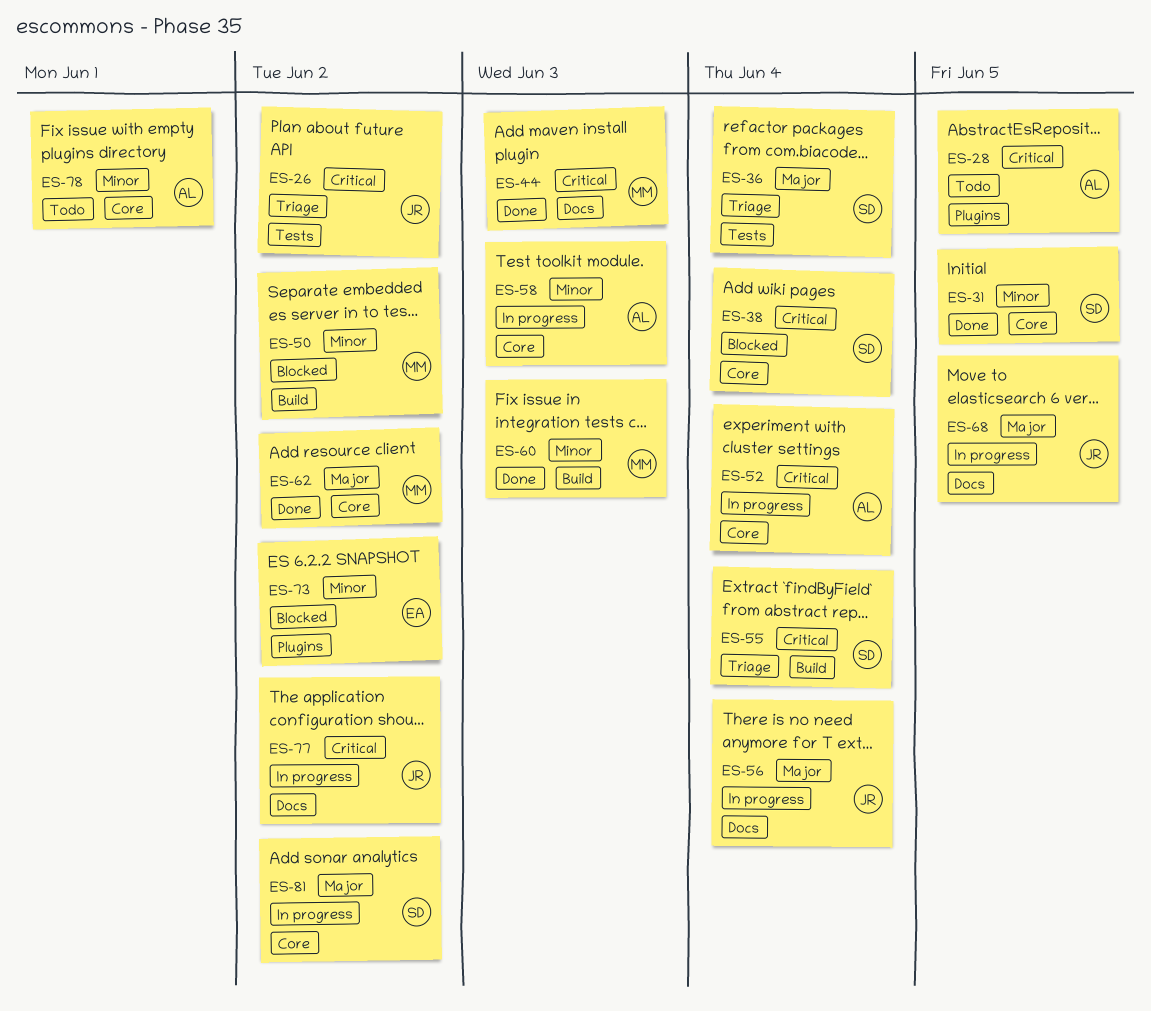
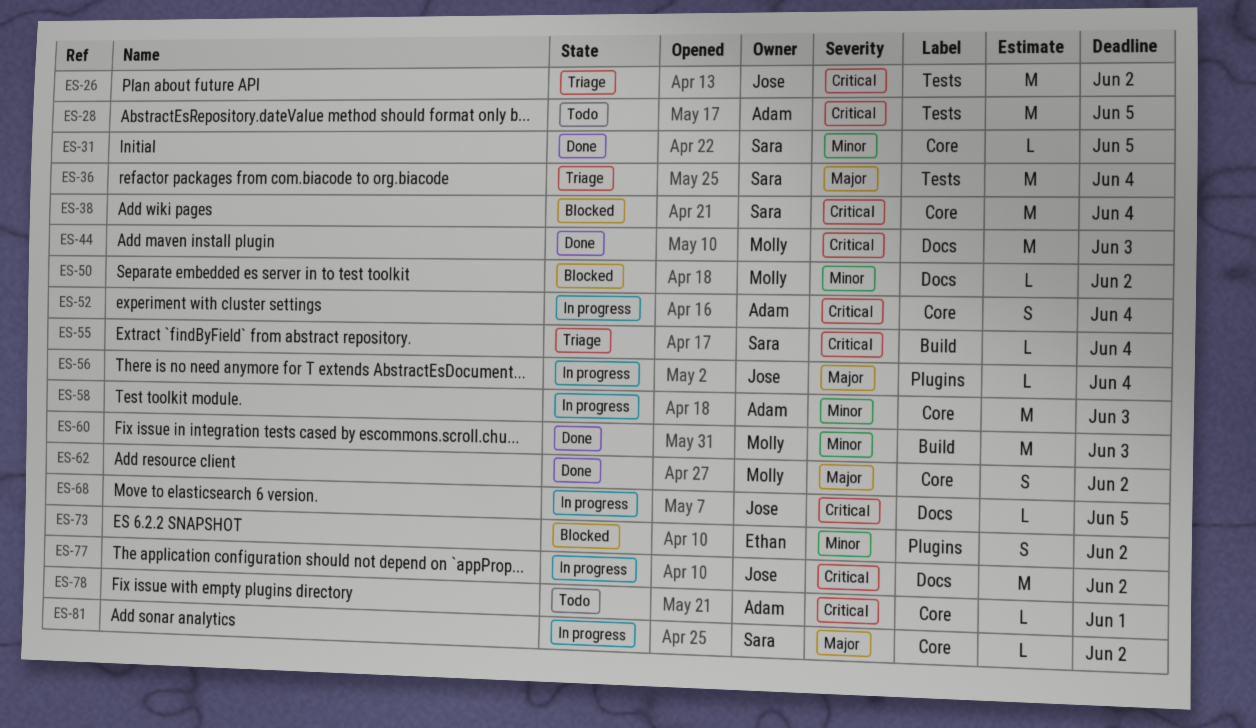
ES-28, label: Plugins -> Tests
ES-50, label: Build -> Docs
ES-56, label: Docs -> Plugins
ES-68, priority: Major -> Critical
ES-78, priority: Minor -> Critical

